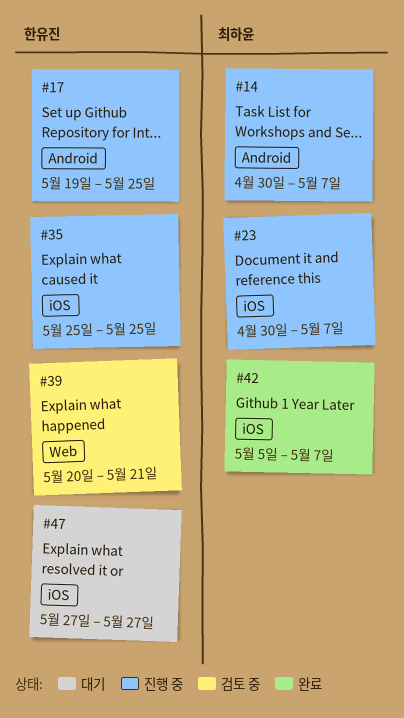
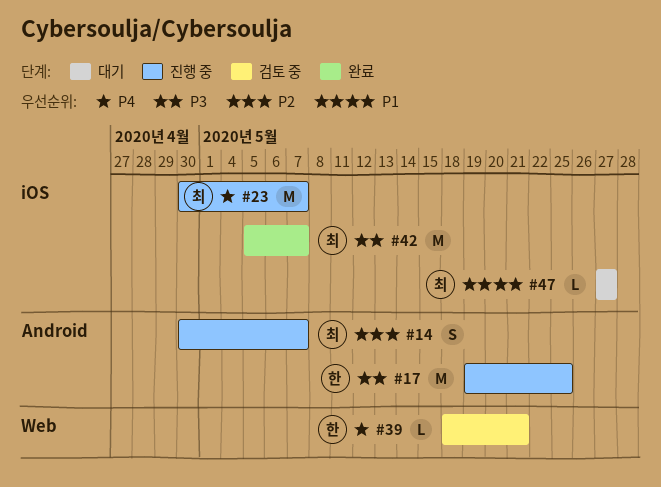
#35: present -> none
#39, start: May 20 -> May 18
#47, owner: 한유진 -> 최하윤

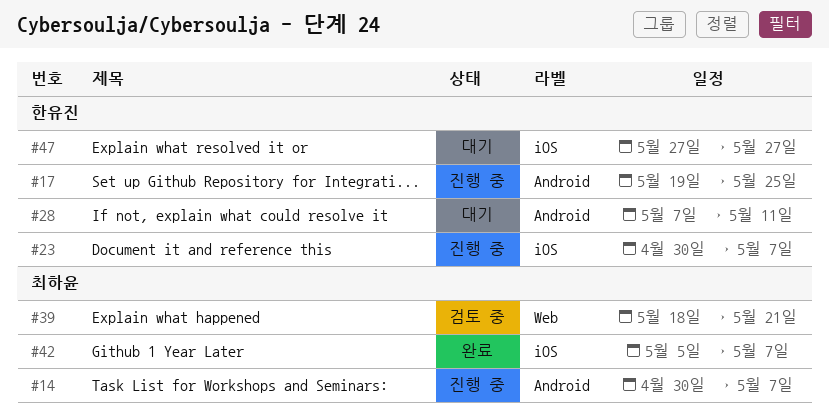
#23, owner: 최하윤 -> 한유진
#28: none -> present
#39, owner: 한유진 -> 최하윤
#47, owner: 최하윤 -> 한유진

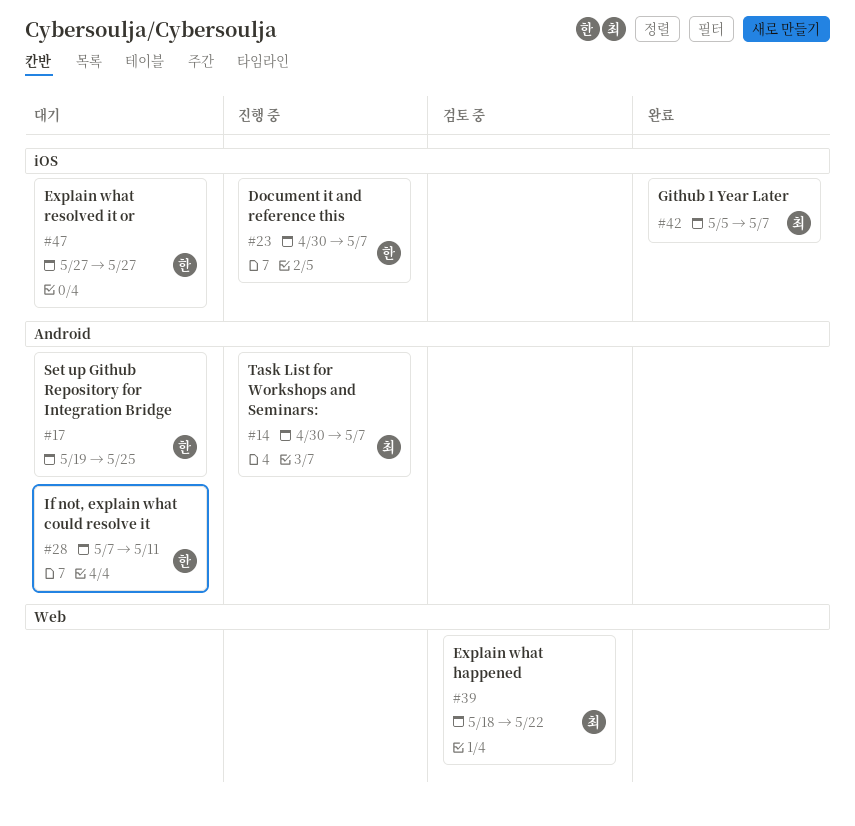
#17, status: 진행 중 -> 대기
#39, due: May 21 -> May 22

